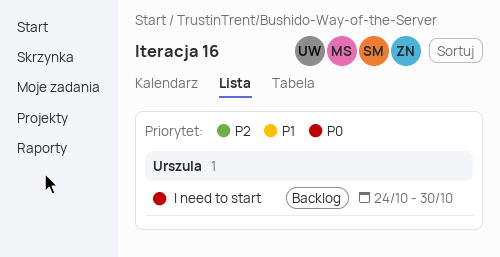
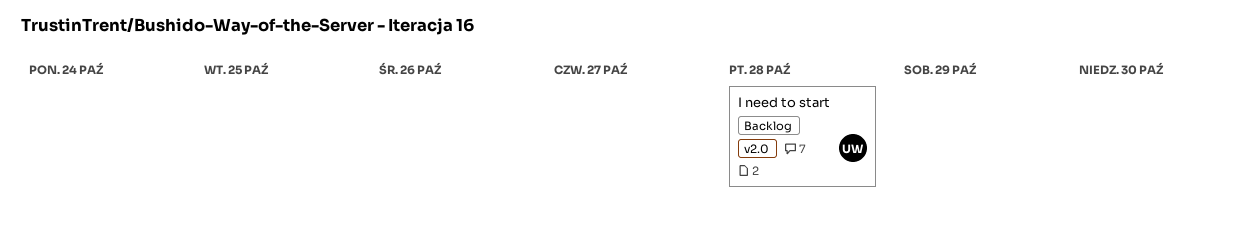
I need to start, due: Oct 30 -> Oct 28

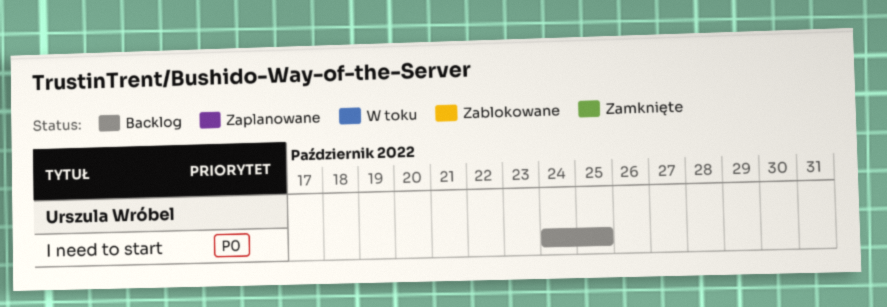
I need to start, due: Oct 28 -> Oct 25

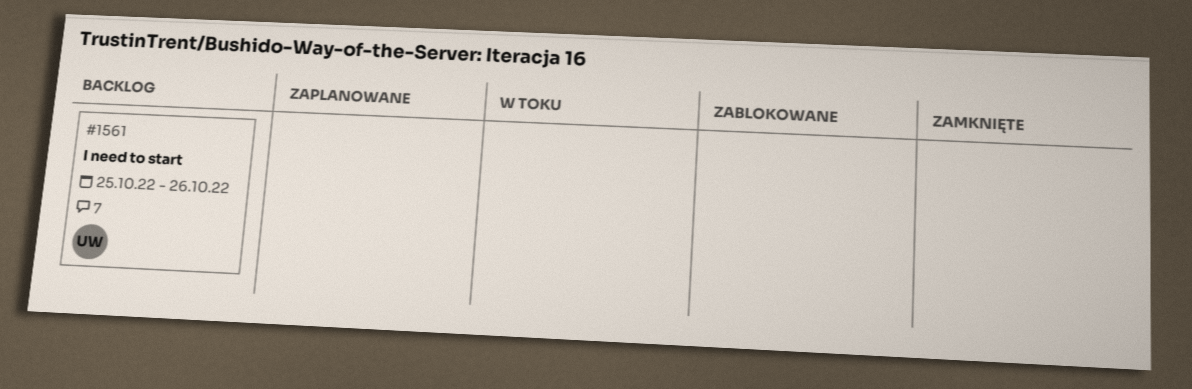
I need to start, start: Oct 24 -> Oct 25
I need to start, due: Oct 25 -> Oct 26

